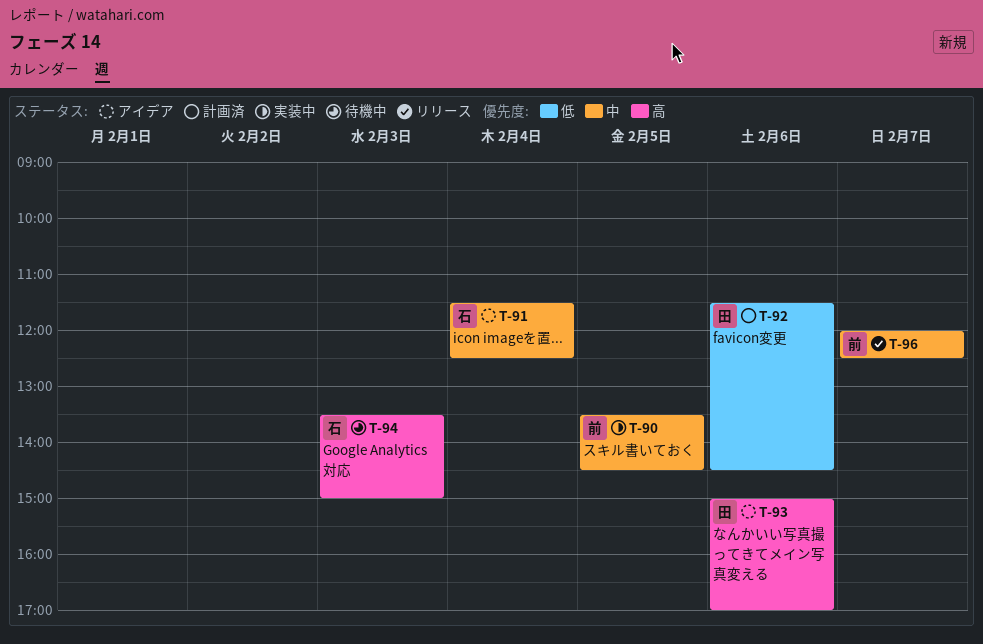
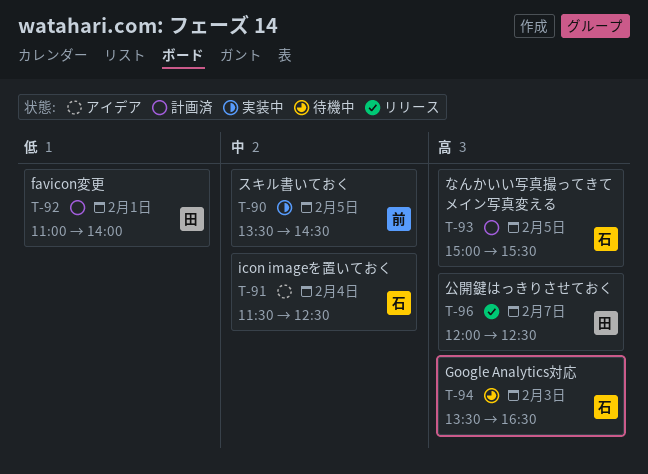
T-92, day: Feb 6 -> Feb 1
T-92, begins: 11:30 -> 11:00
T-92, ends: 14:30 -> 14:00
T-93, status: アイデア -> 計画済
T-93, owner: 田 -> 石
T-93, day: Feb 6 -> Feb 5
T-93, ends: 17:00 -> 15:30
T-94, ends: 15:00 -> 16:30
T-96, owner: 前 -> 田
T-96, priority: 中 -> 高

